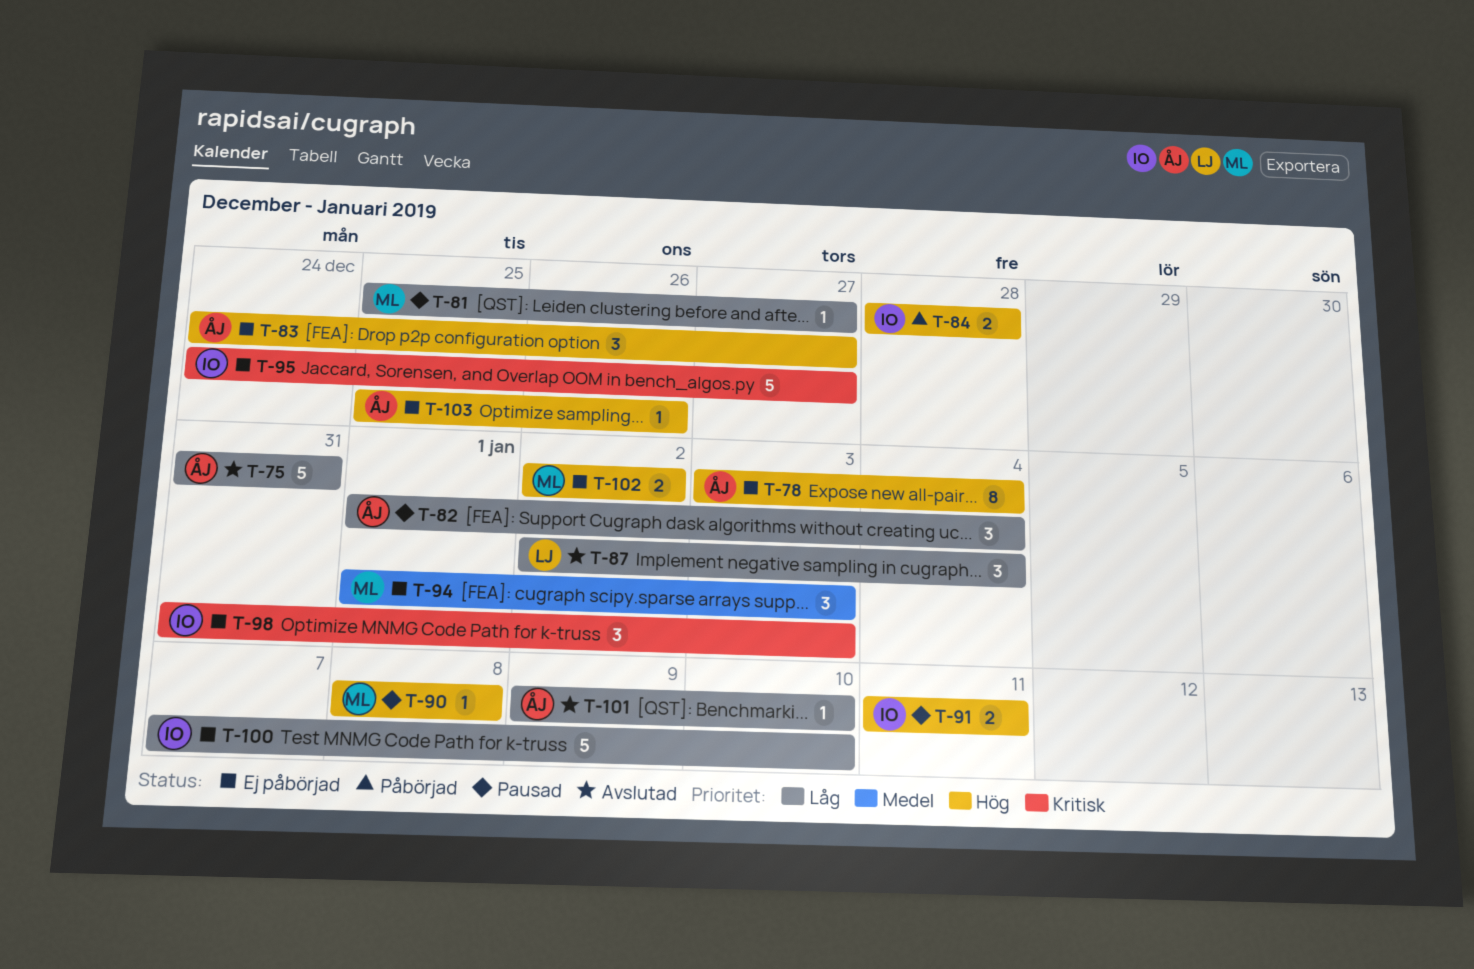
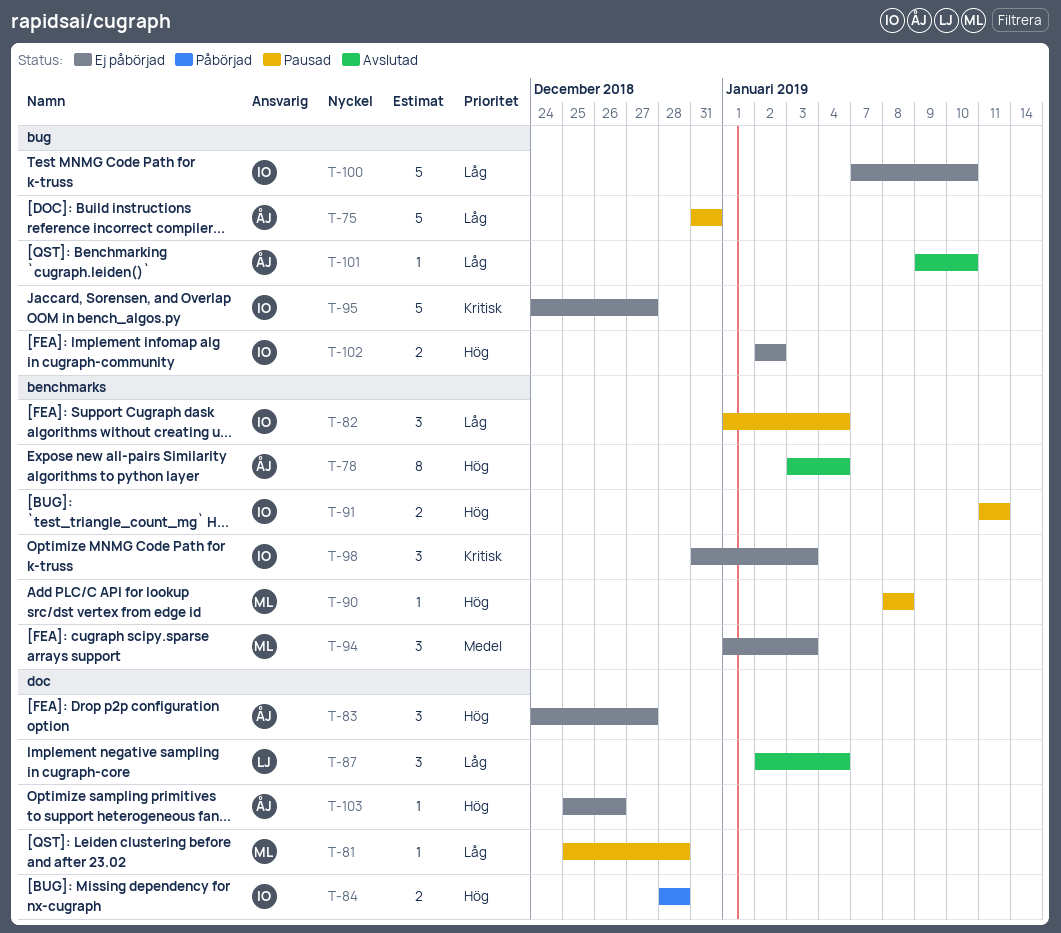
T-75, status: Avslutad -> Pausad
T-78, status: Ej påbörjad -> Avslutad
T-81, due: Dec 27 -> Dec 28
T-82, owner: ÅJ -> IO
T-102, owner: ML -> IO

